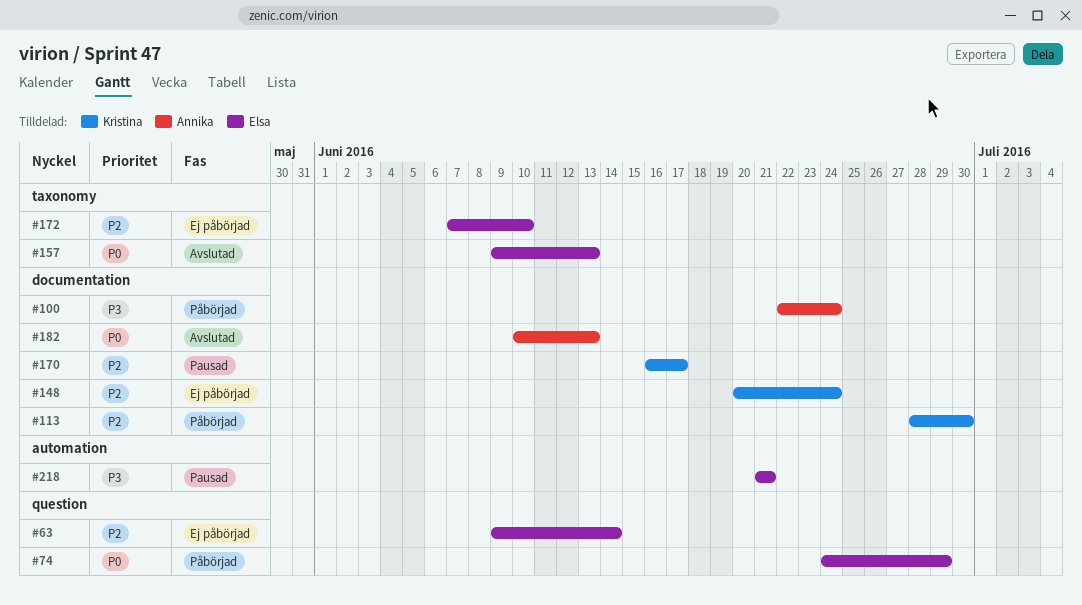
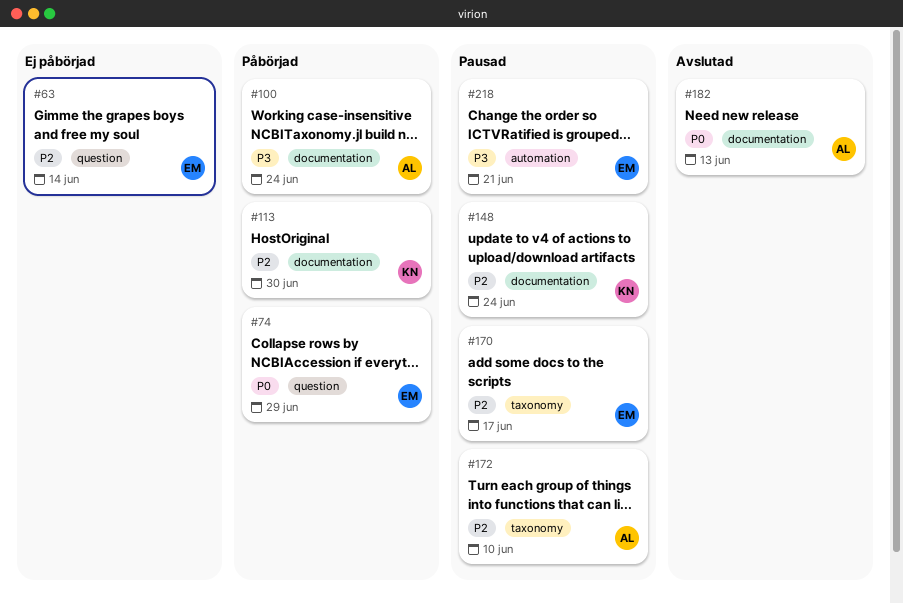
#148, status: Ej påbörjad -> Pausad
#157: present -> none
#170, owner: Kristina -> Elsa
#170, label: documentation -> taxonomy
#172, status: Ej påbörjad -> Pausad
#172, owner: Elsa -> Annika

